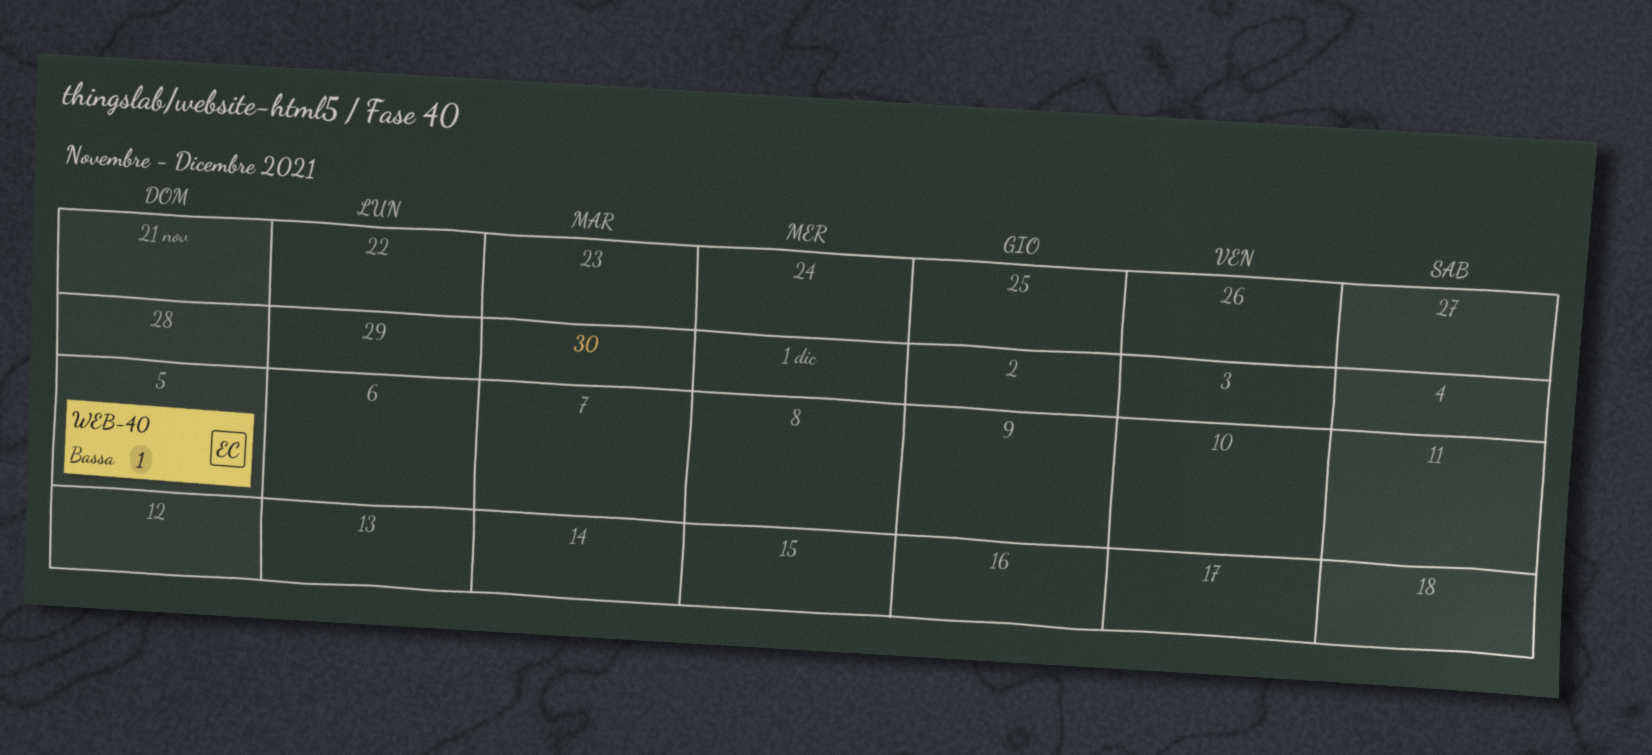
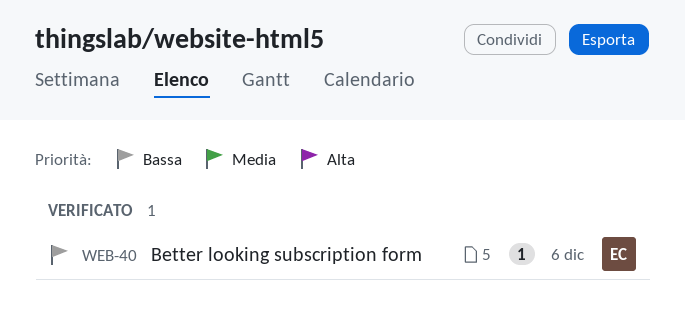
WEB-40, due: Dec 5 -> Dec 6

